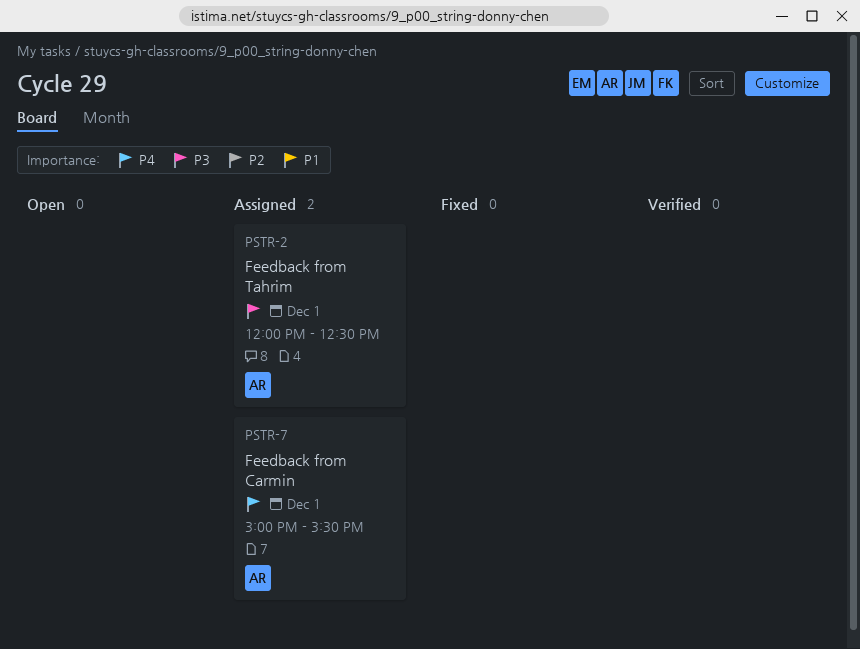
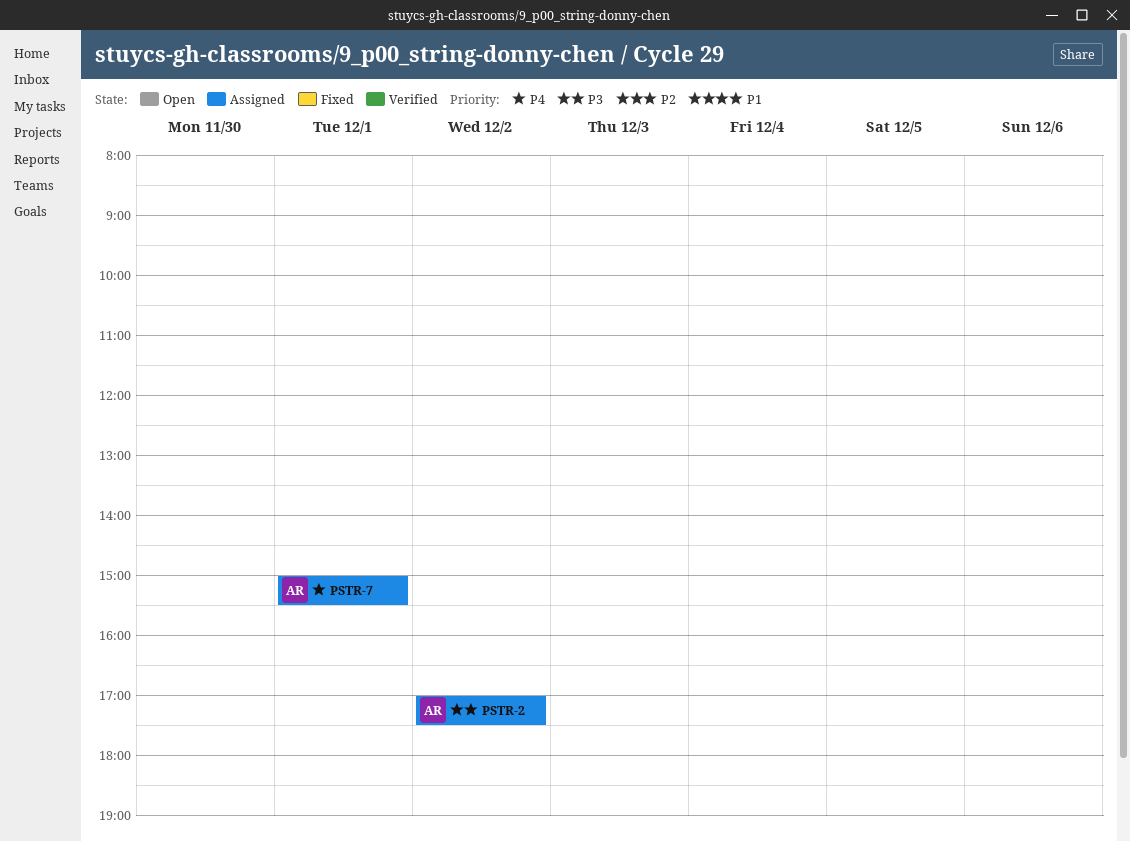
PSTR-2, day: Dec 1 -> Dec 2
PSTR-2, begins: 12:00 -> 17:00
PSTR-2, ends: 12:30 -> 17:30

